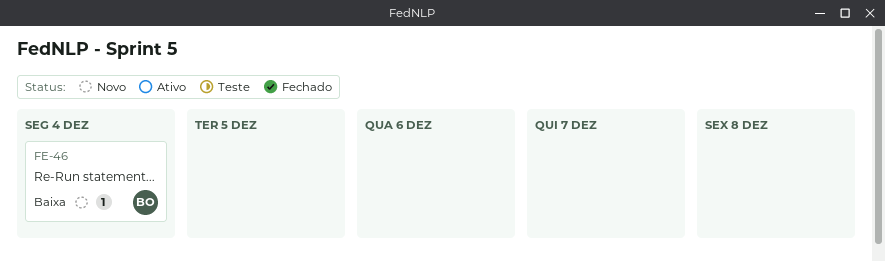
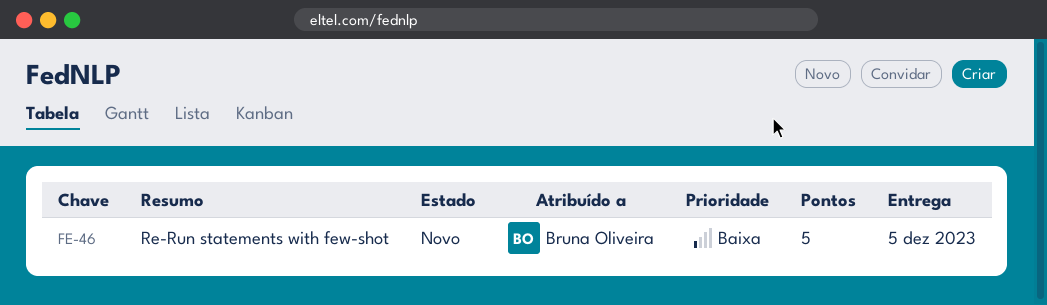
FE-46, estimate: 1 -> 5
FE-46, due: Dec 4 -> Dec 5

